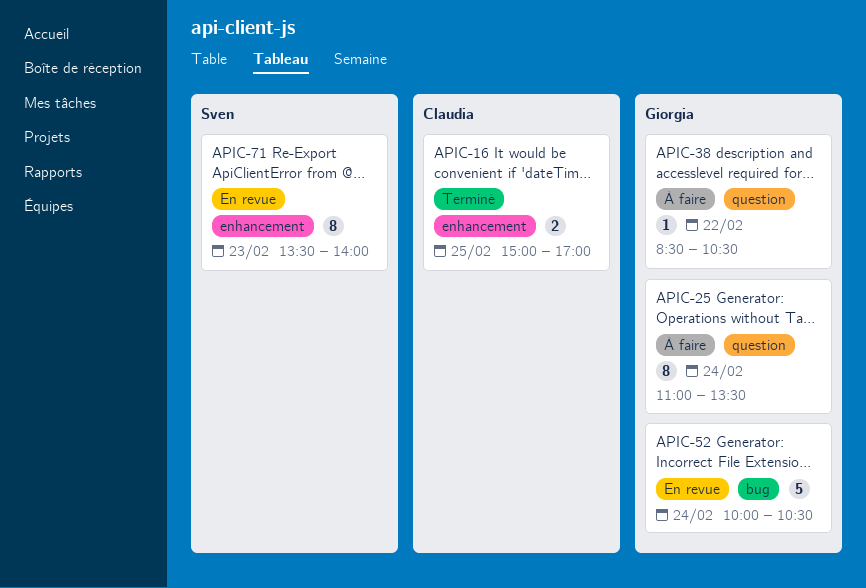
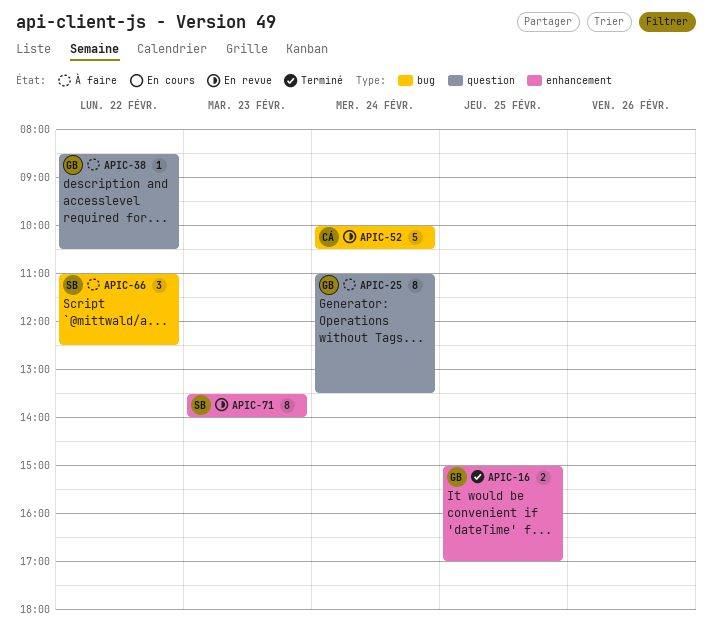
APIC-16, owner: Claudia -> Giorgia
APIC-52, owner: Giorgia -> Claudia
APIC-66: none -> present

